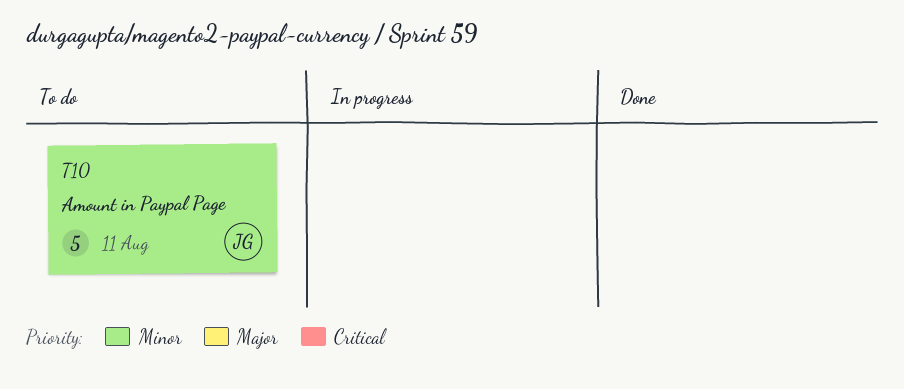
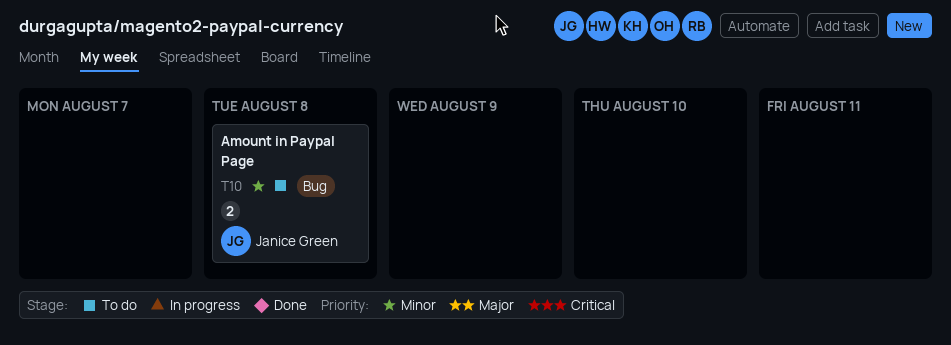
T10, estimate: 5 -> 2
T10, due: Aug 11 -> Aug 8

